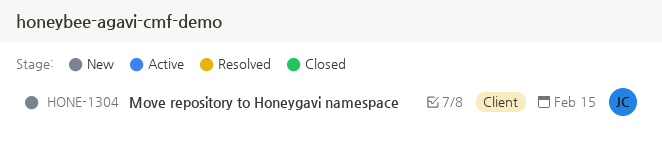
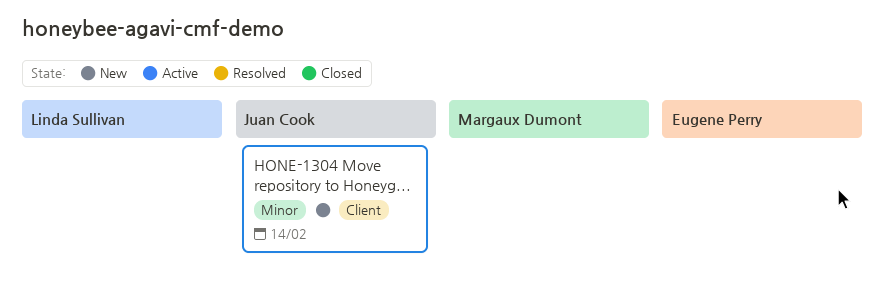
HONE-1304, due: Feb 15 -> Feb 14

